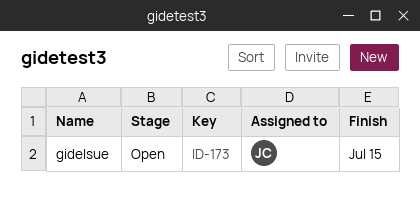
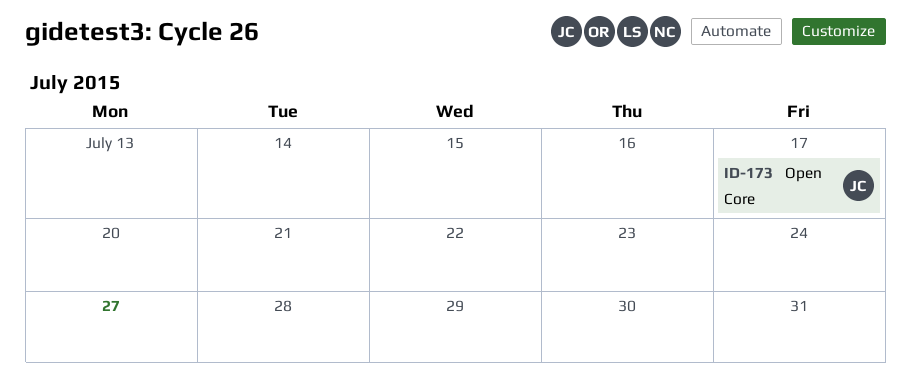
ID-173, due: Jul 15 -> Jul 17

